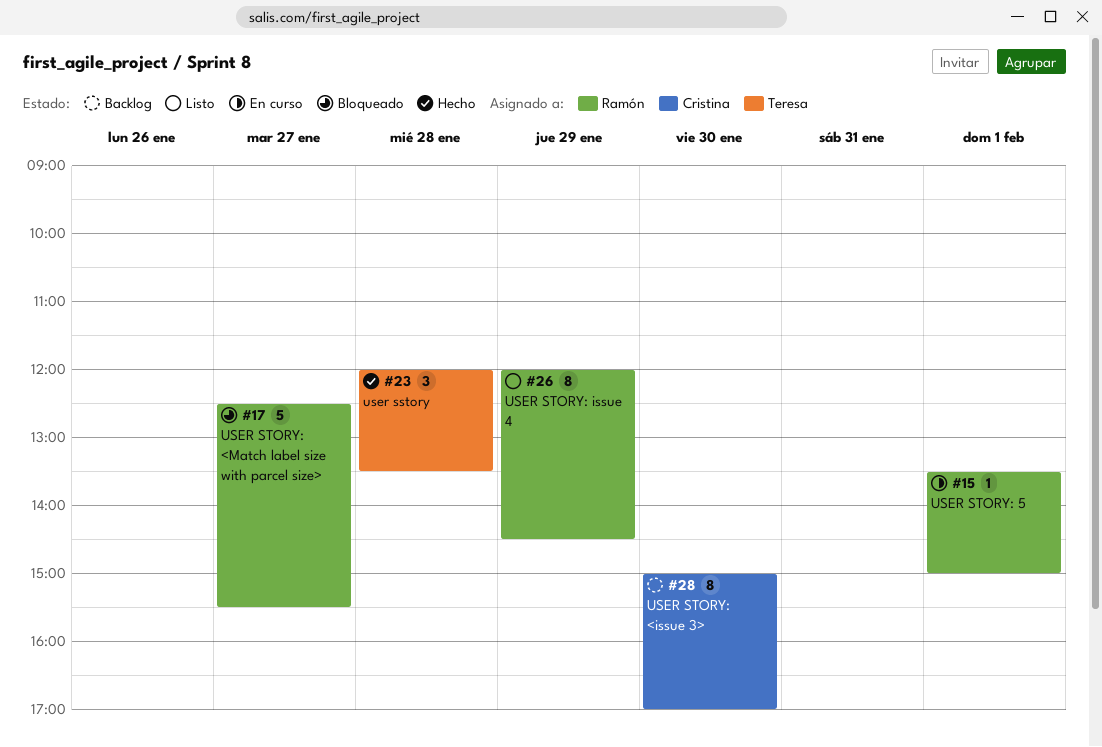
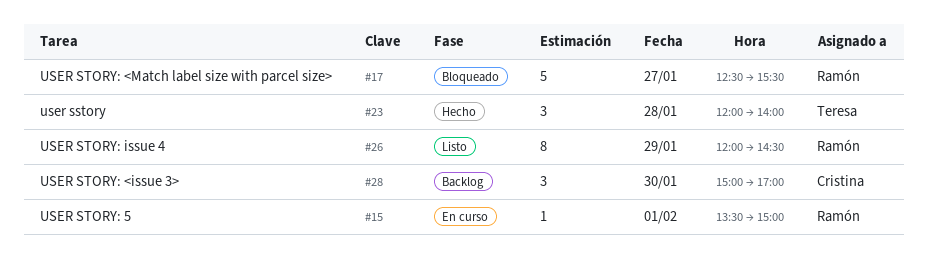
#23, ends: 13:30 -> 14:00
#28, estimate: 8 -> 3

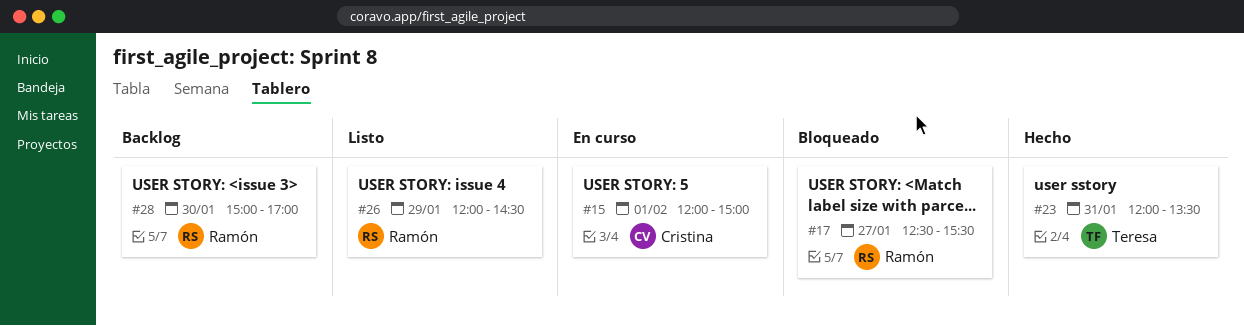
#15, owner: Ramón -> Cristina
#15, begins: 13:30 -> 12:00
#23, day: Jan 28 -> Jan 31
#23, ends: 14:00 -> 13:30
#28, owner: Cristina -> Ramón

